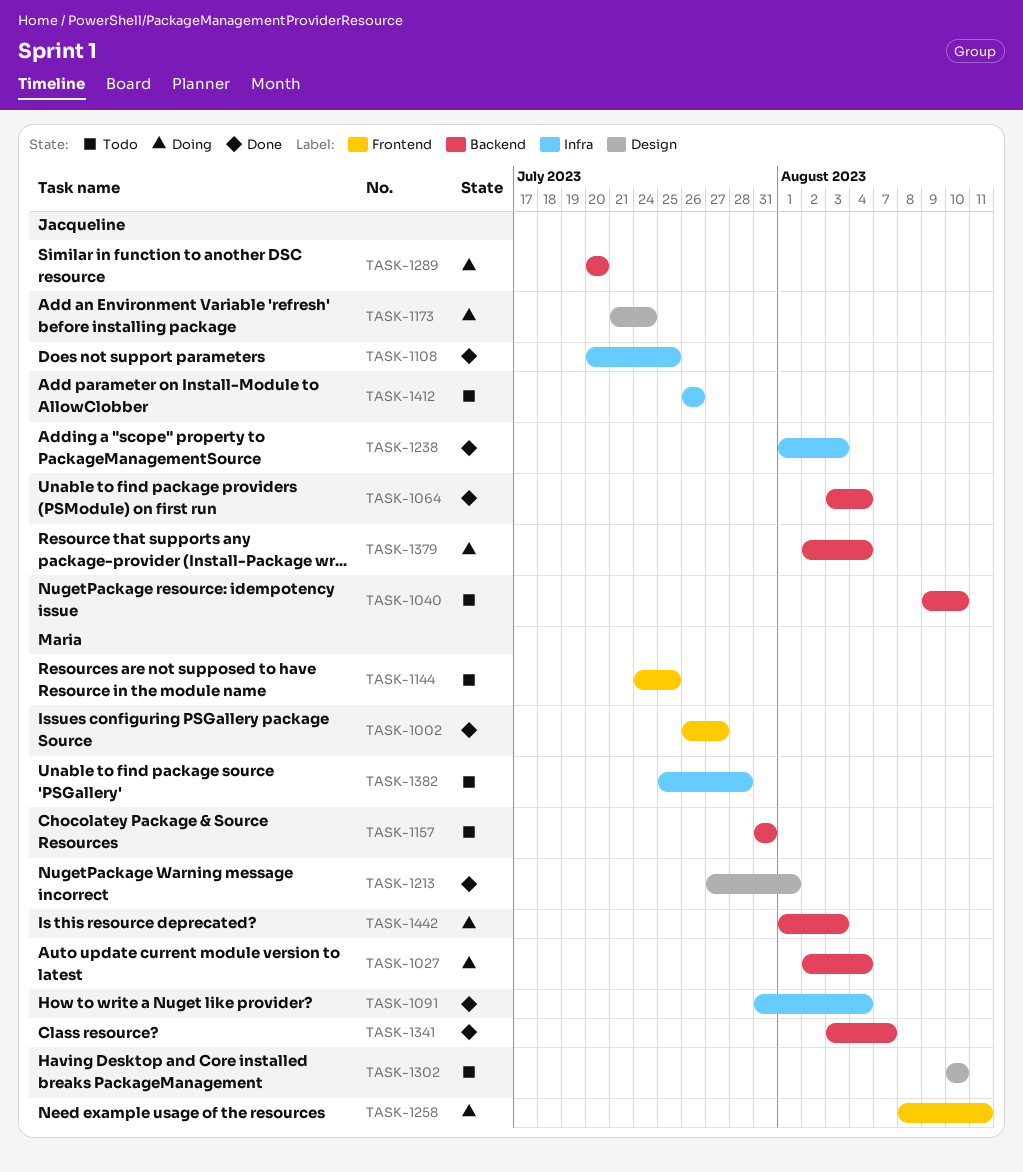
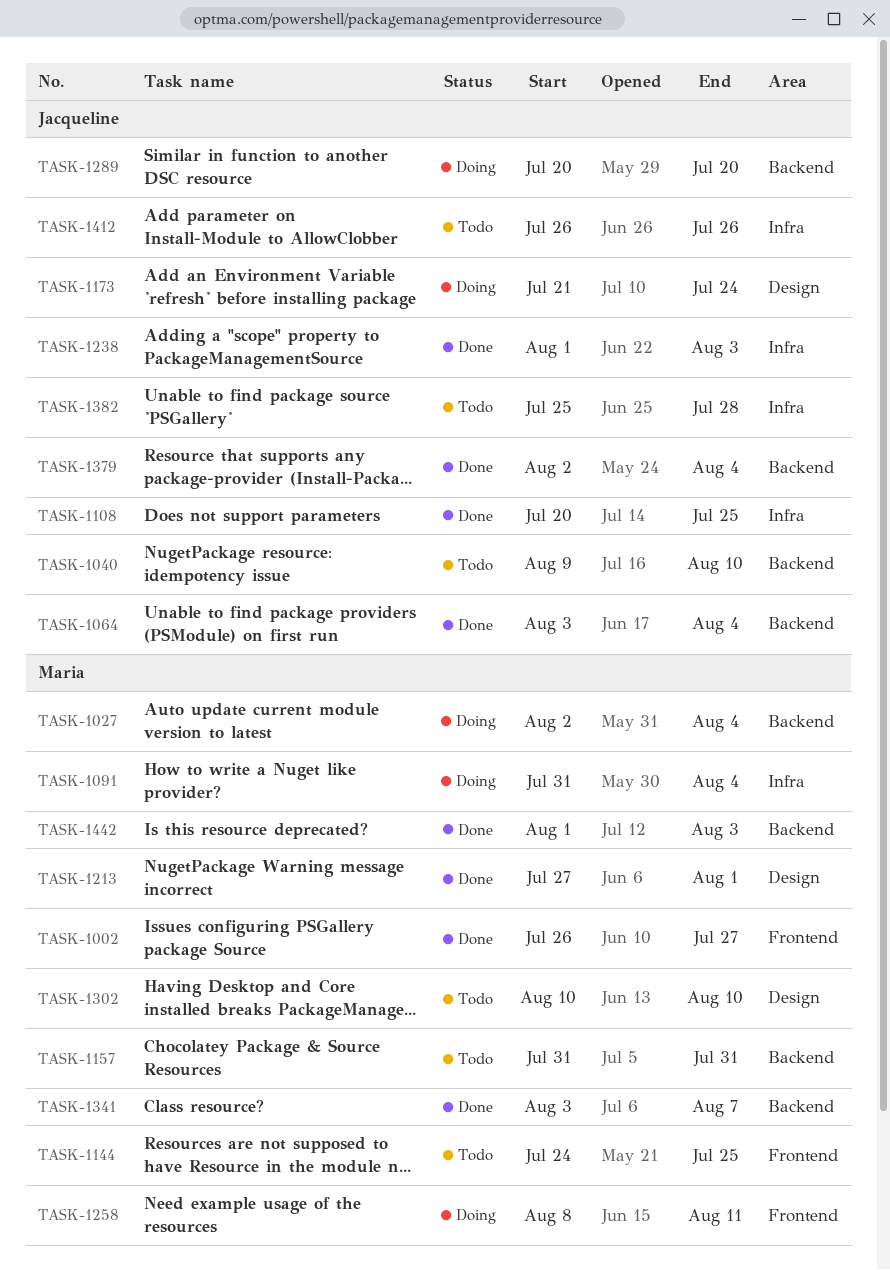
TASK-1091, status: Done -> Doing
TASK-1379, status: Doing -> Done
TASK-1382, owner: Maria -> Jacqueline
TASK-1442, status: Doing -> Done

